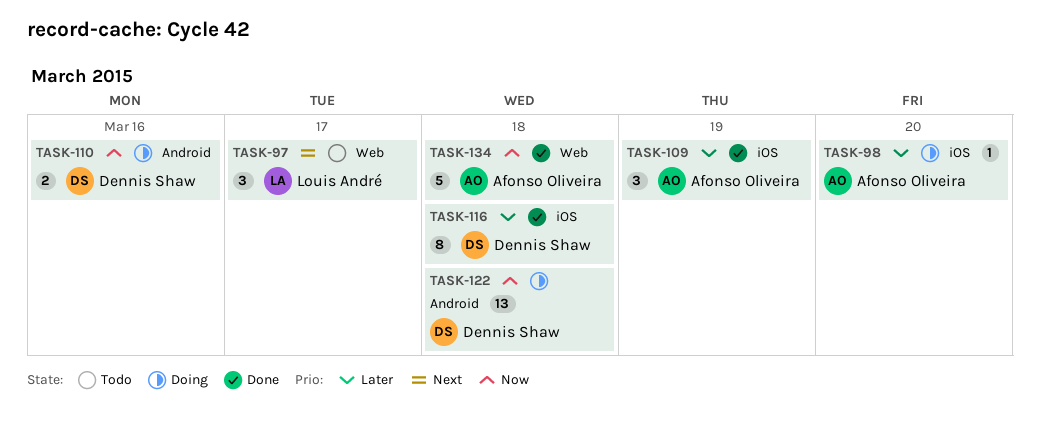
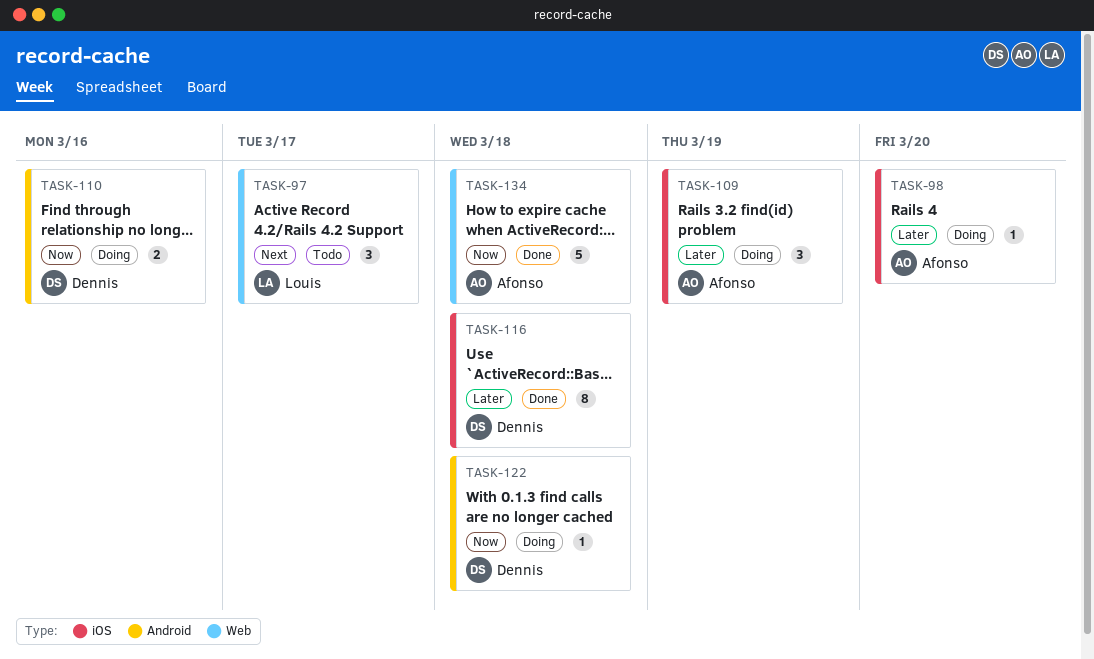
TASK-109, status: Done -> Doing
TASK-122, estimate: 13 -> 1

